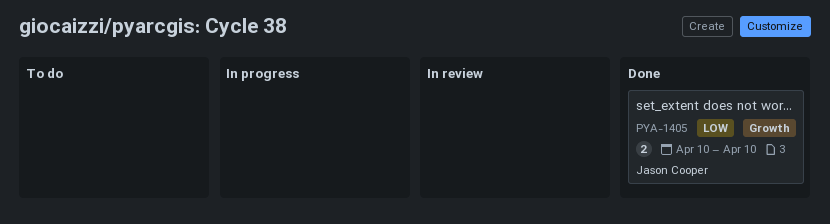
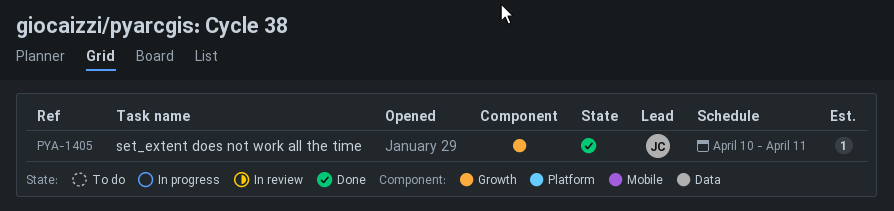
PYA-1405, estimate: 2 -> 1
PYA-1405, due: Apr 10 -> Apr 11

